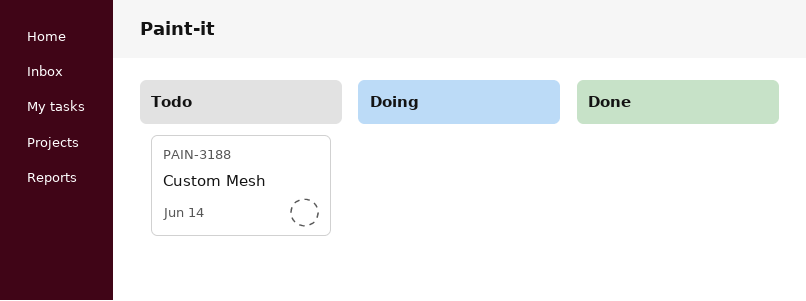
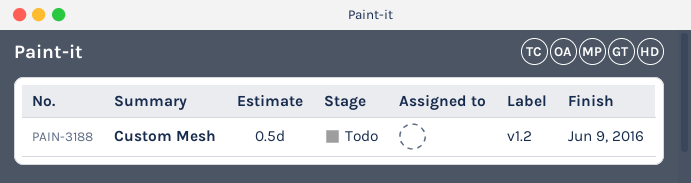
PAIN-3188, due: Jun 14 -> Jun 9

